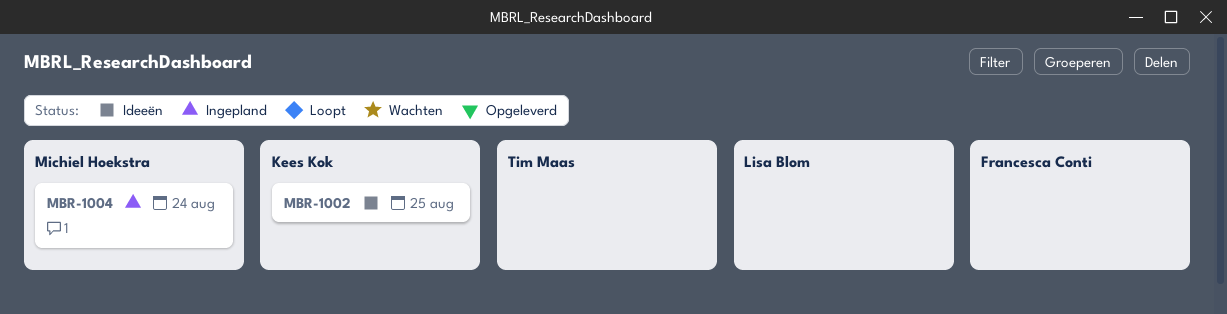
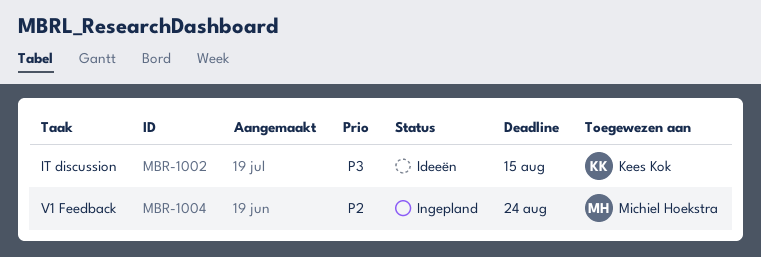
MBR-1002, due: Aug 25 -> Aug 15

